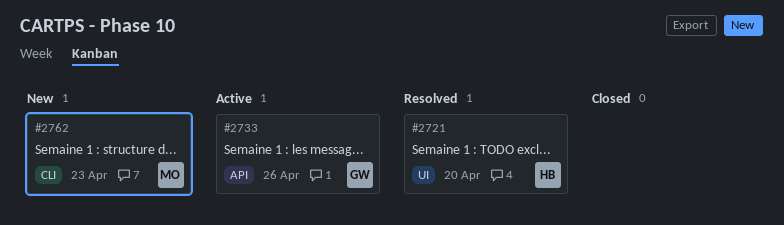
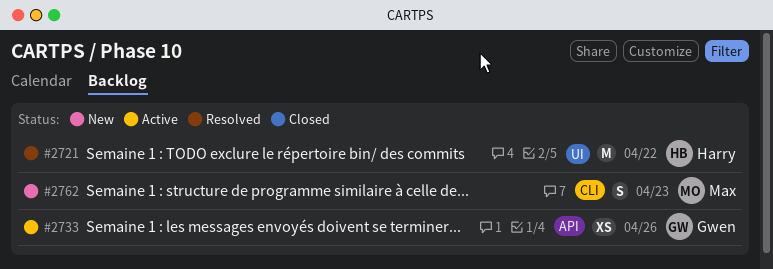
#2721, due: Apr 20 -> Apr 22

